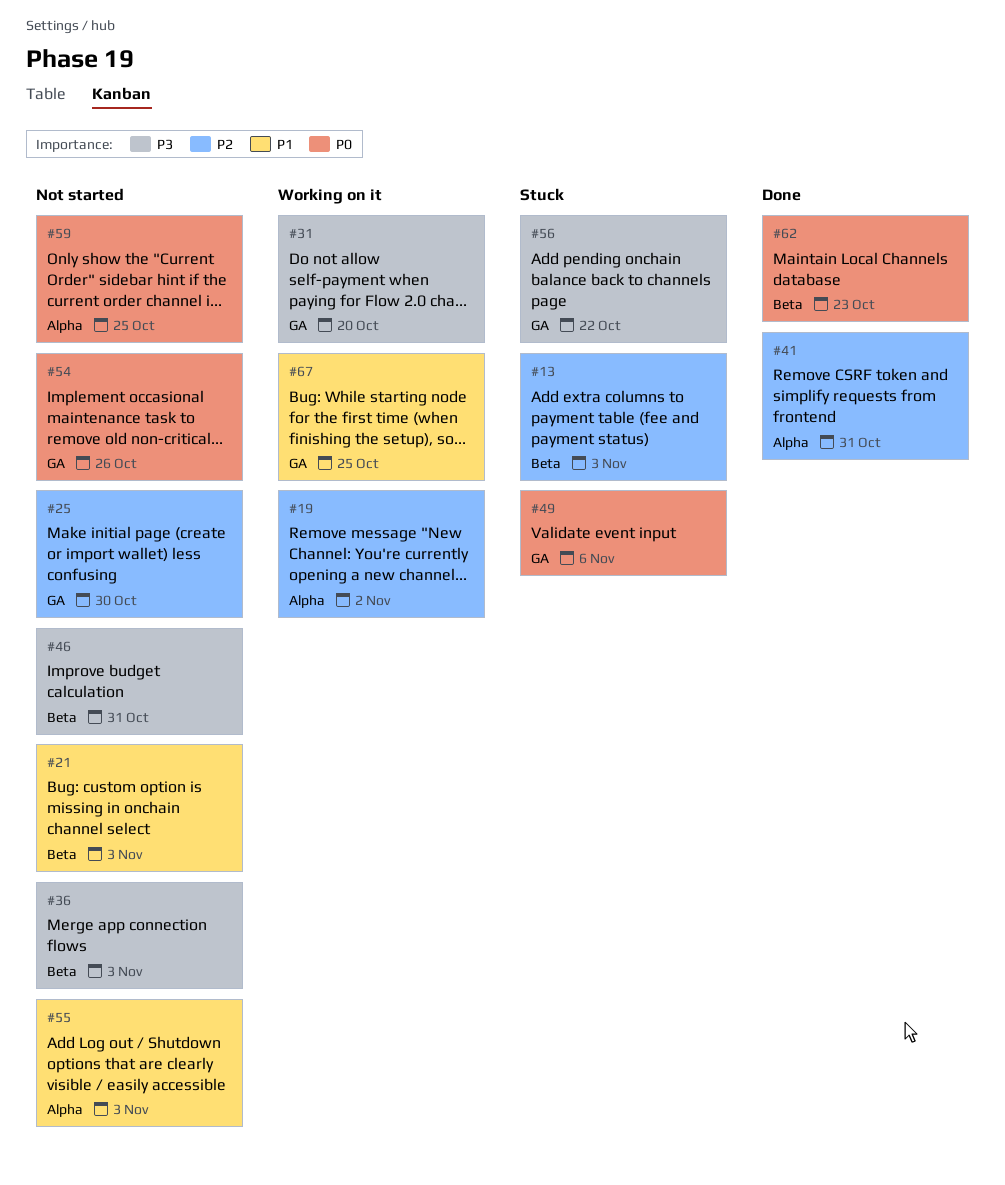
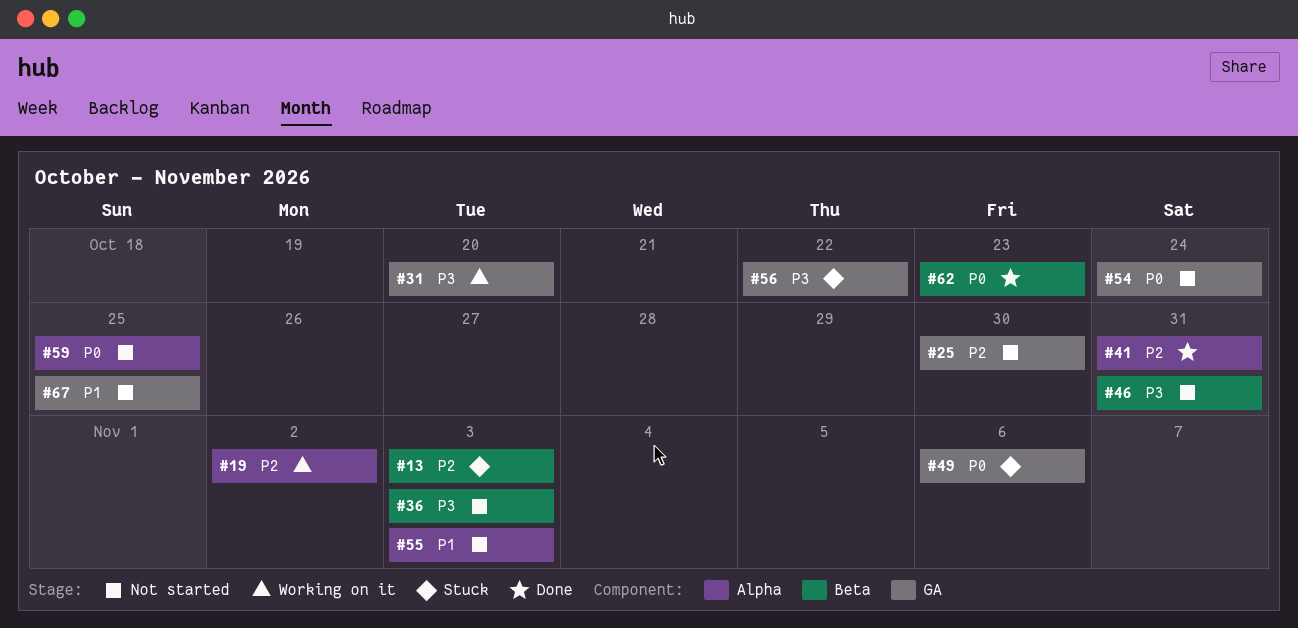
#21: present -> none
#54, due: Oct 26 -> Oct 24
#67, status: Working on it -> Not started

